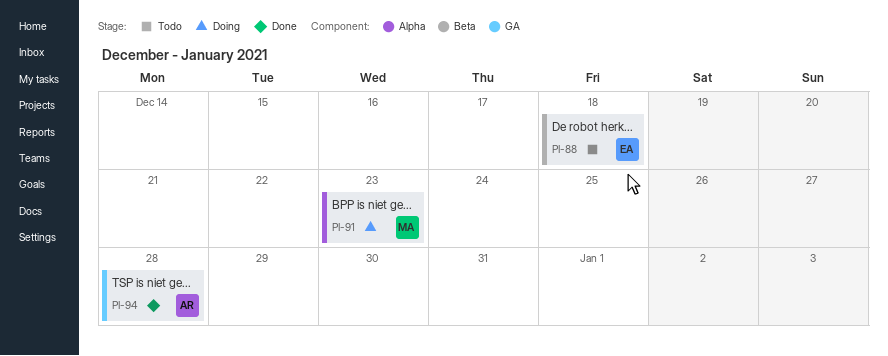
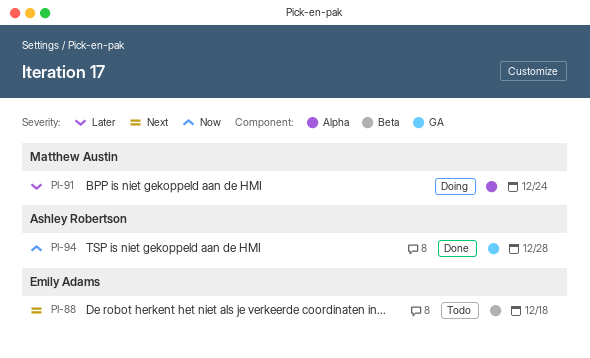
PI-91, due: Dec 23 -> Dec 24

